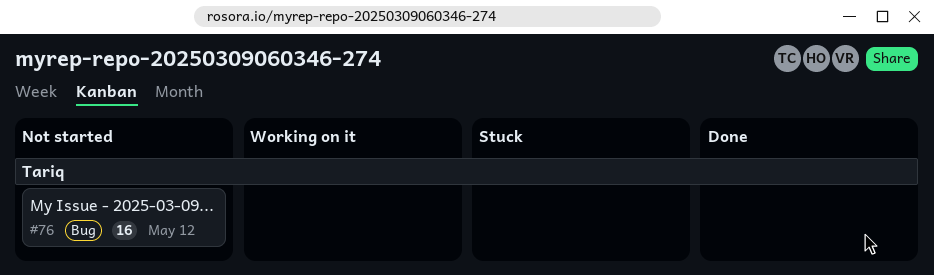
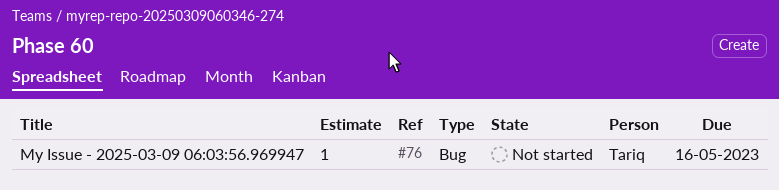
#76, estimate: 16 -> 1
#76, due: May 12 -> May 16

